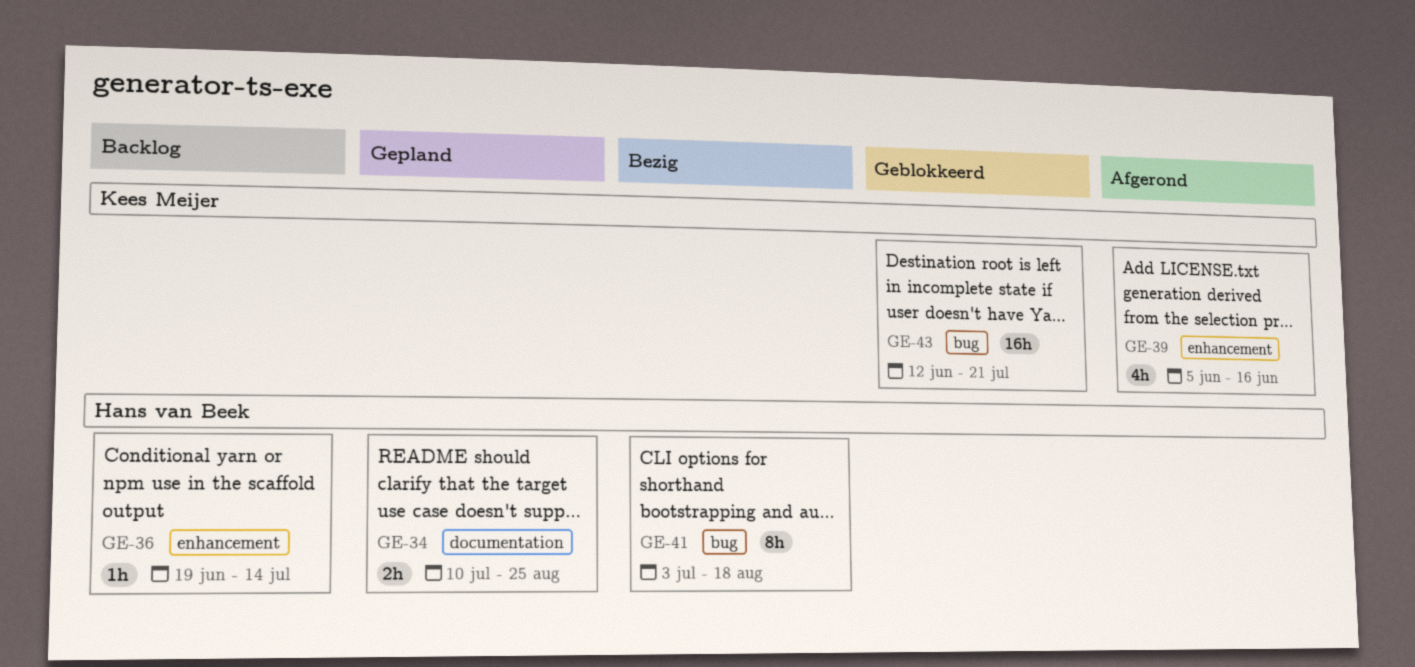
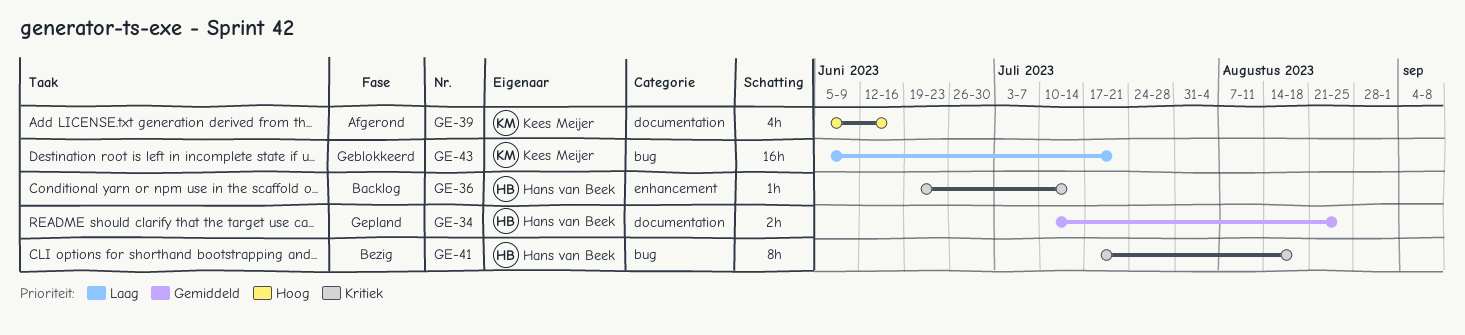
GE-39, label: enhancement -> documentation
GE-41, start: Jul 3 -> Jul 17
GE-43, start: Jun 12 -> Jun 5

